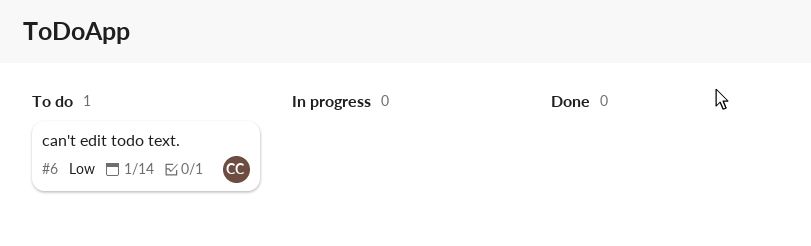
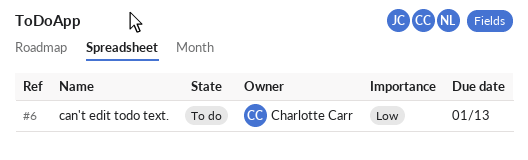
#6, due: Jan 14 -> Jan 13

